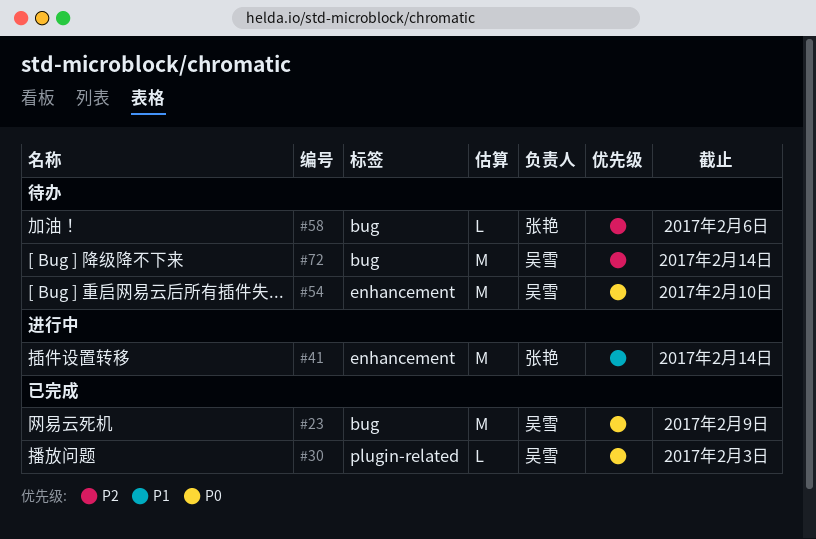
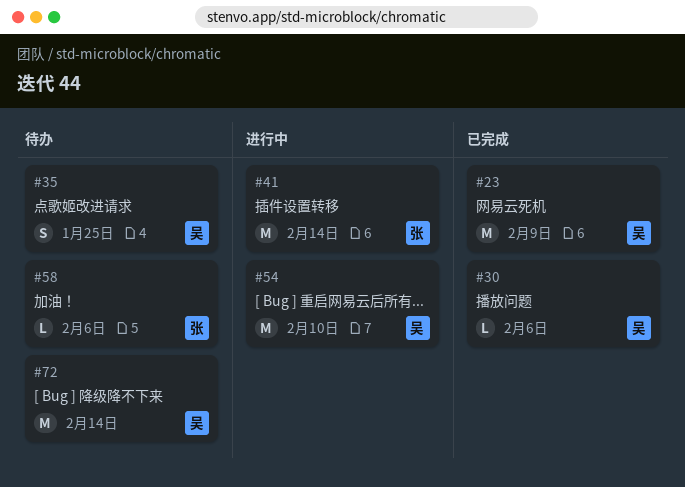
#30, due: Feb 3 -> Feb 6
#35: none -> present
#54, status: 待办 -> 进行中

